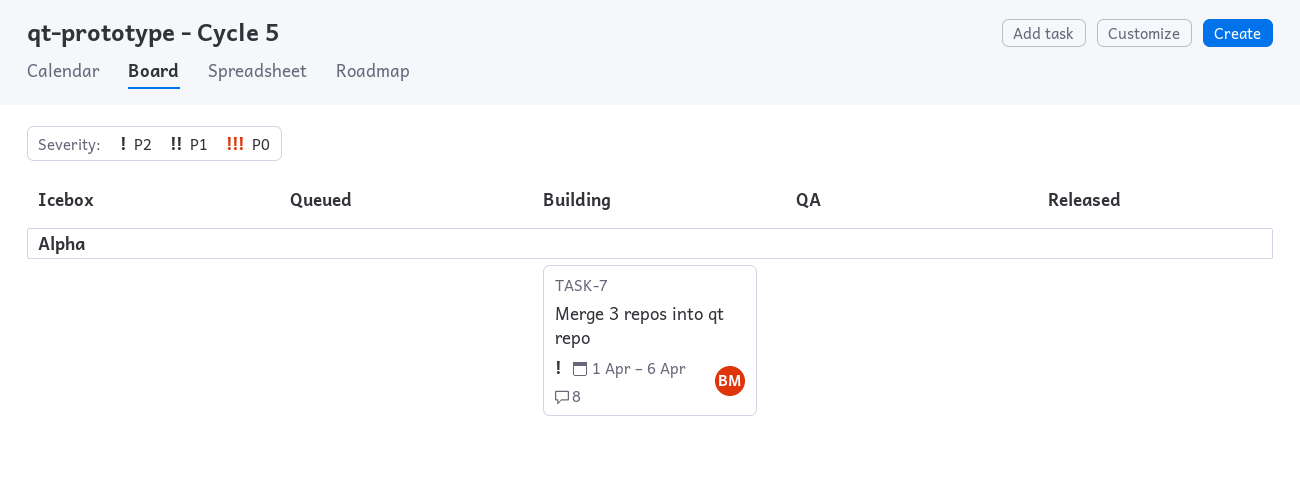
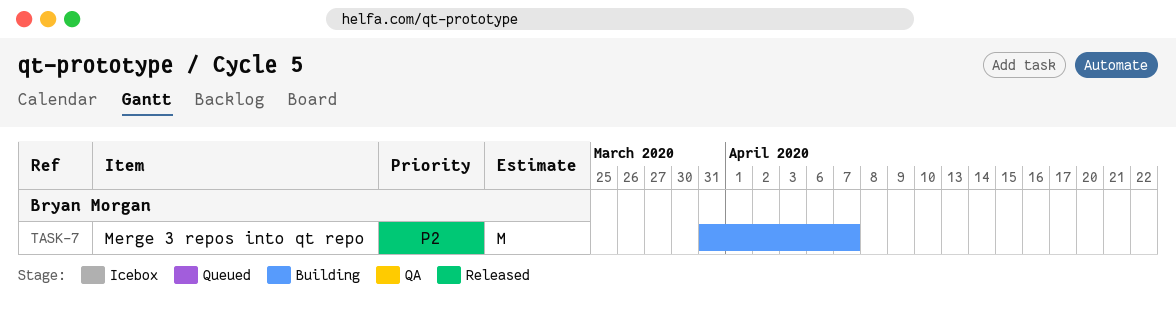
TASK-7, start: Apr 1 -> Mar 31
TASK-7, due: Apr 6 -> Apr 7

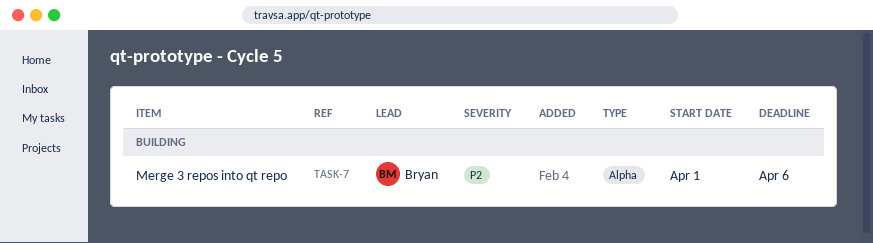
TASK-7, start: Mar 31 -> Apr 1
TASK-7, due: Apr 7 -> Apr 6

